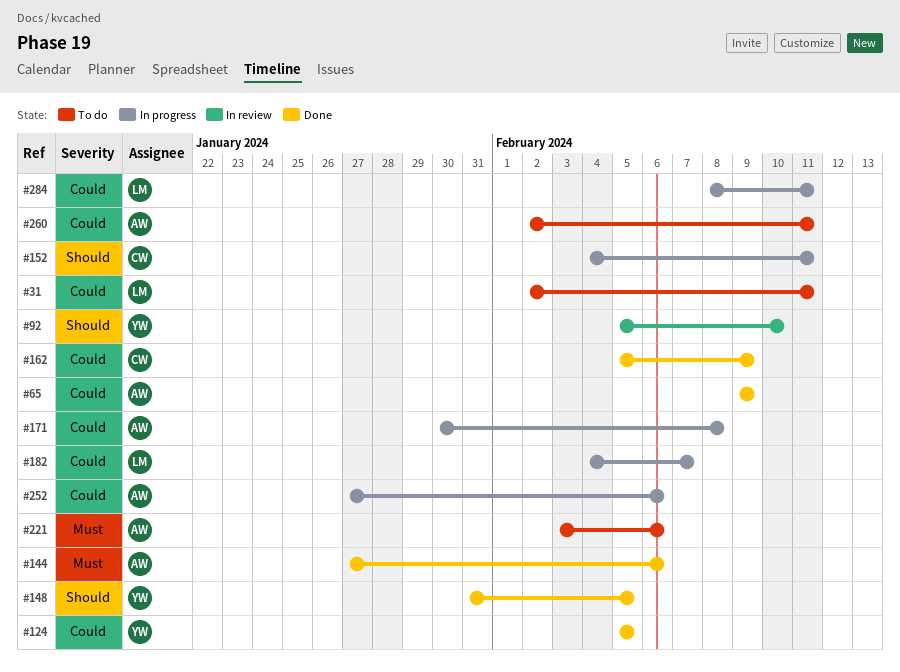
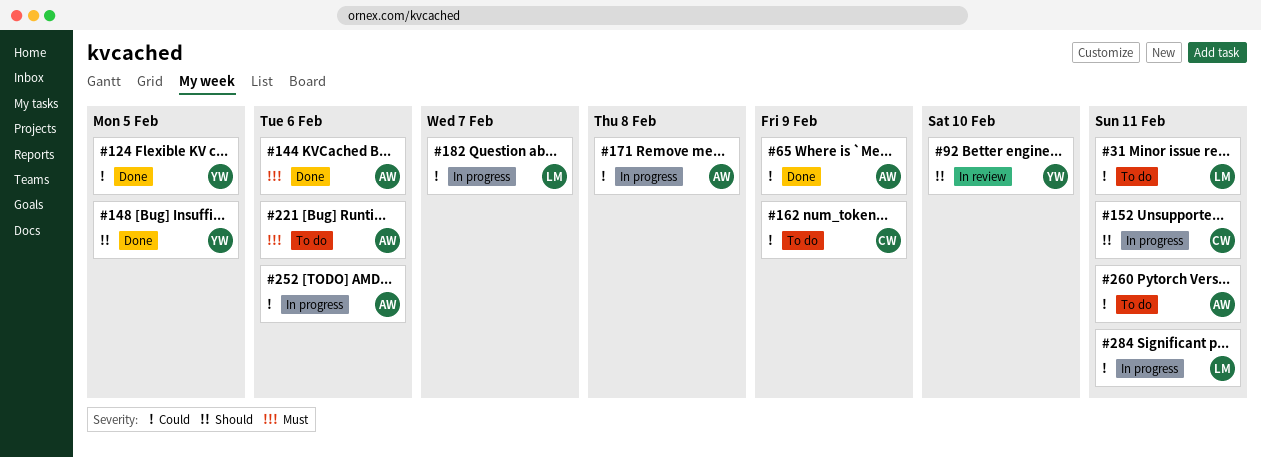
#162, status: Done -> To do

